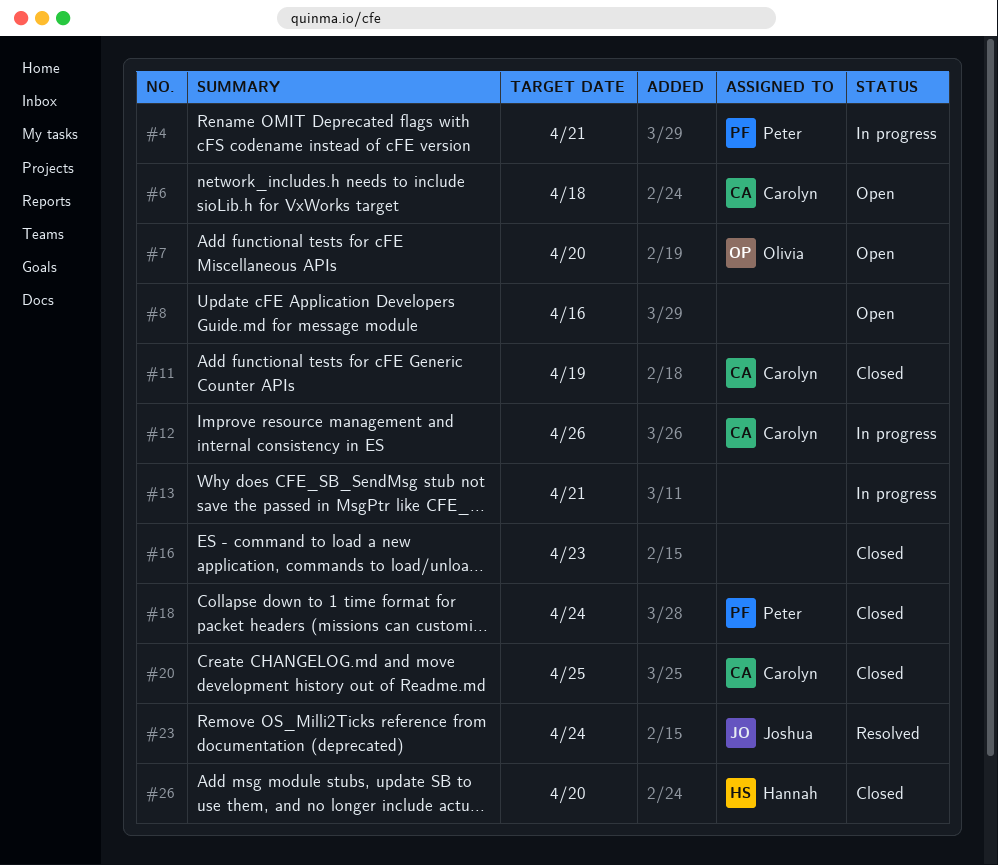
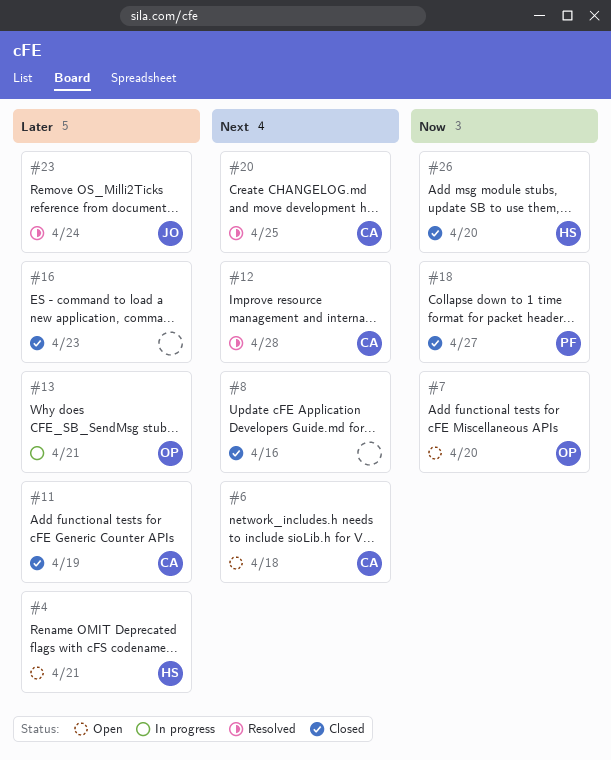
#4, status: In progress -> Open
#4, owner: Peter -> Hannah
#8, status: Open -> Closed
#12, status: In progress -> Resolved
#12, due: Apr 26 -> Apr 28
#13, owner: none -> Olivia
#18, due: Apr 24 -> Apr 27
#20, status: Closed -> Resolved

